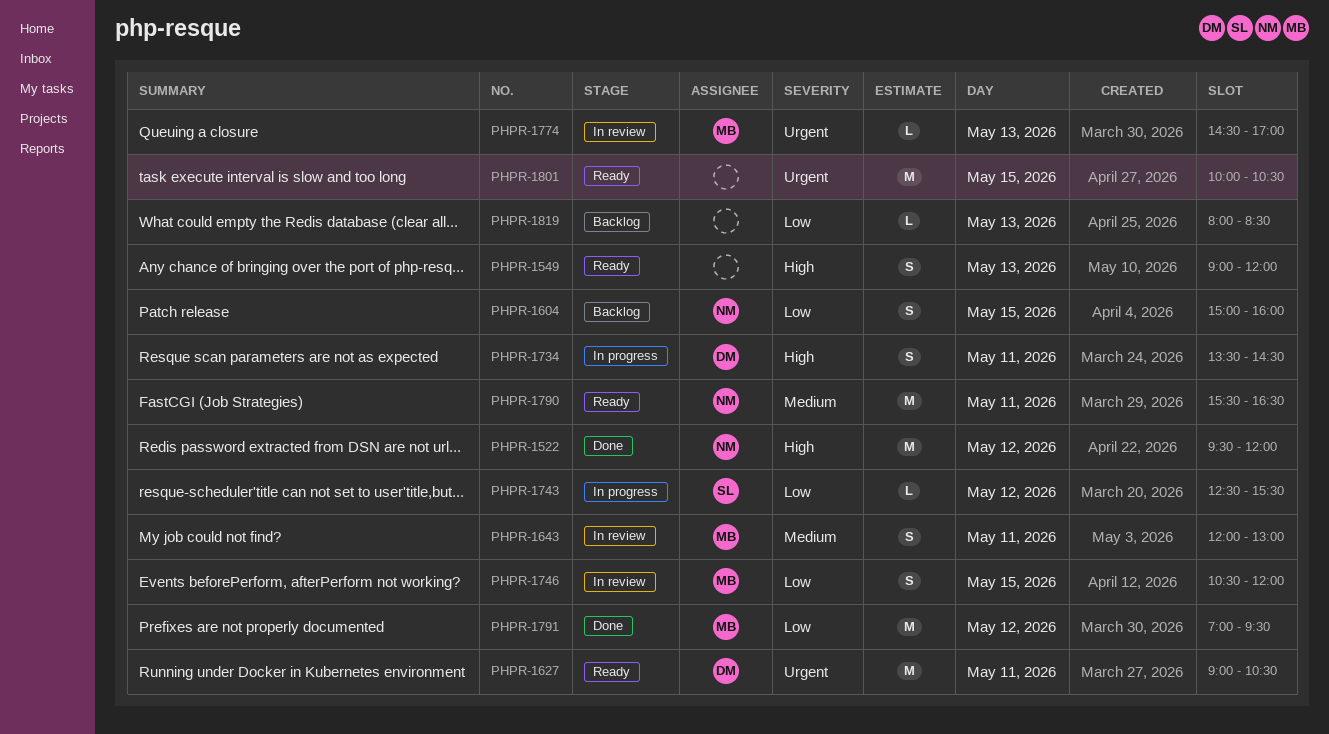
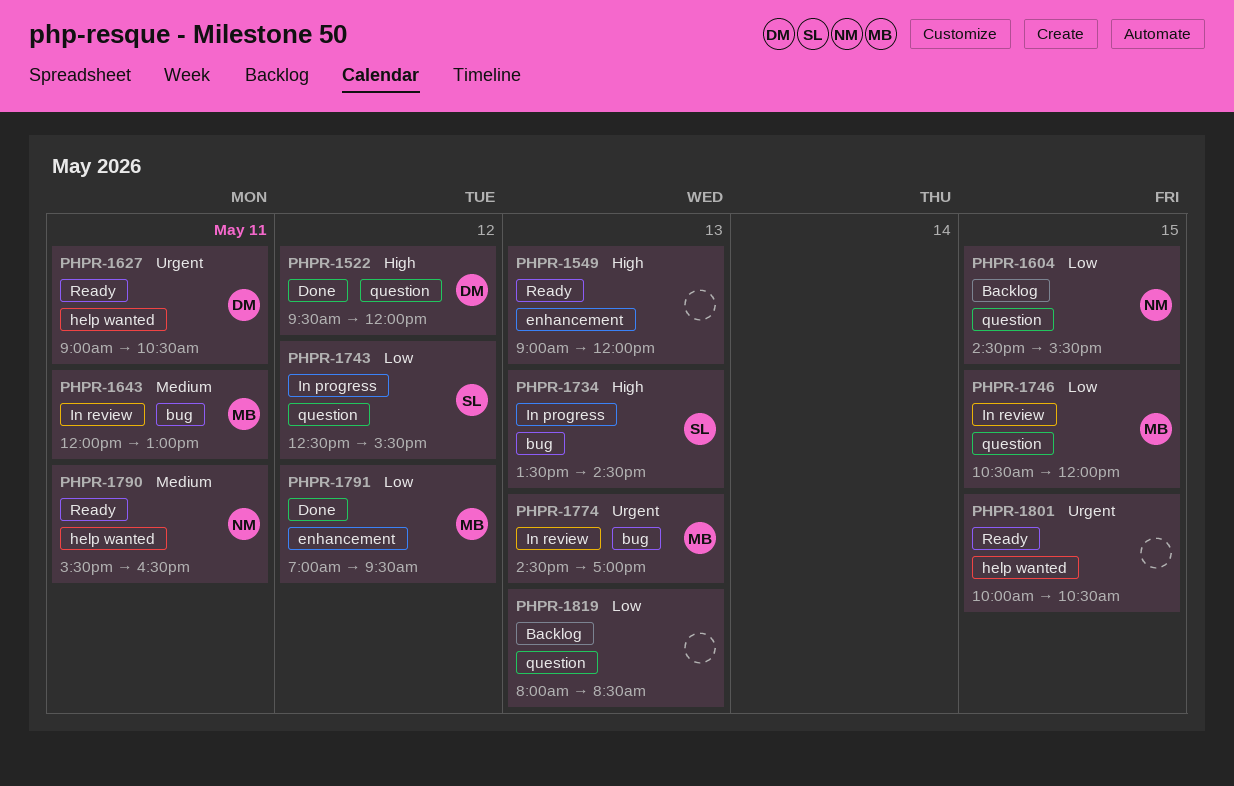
PHPR-1522, owner: NM -> DM
PHPR-1604, begins: 15:00 -> 14:30
PHPR-1604, ends: 16:00 -> 15:30
PHPR-1734, owner: DM -> SL
PHPR-1734, day: May 11 -> May 13

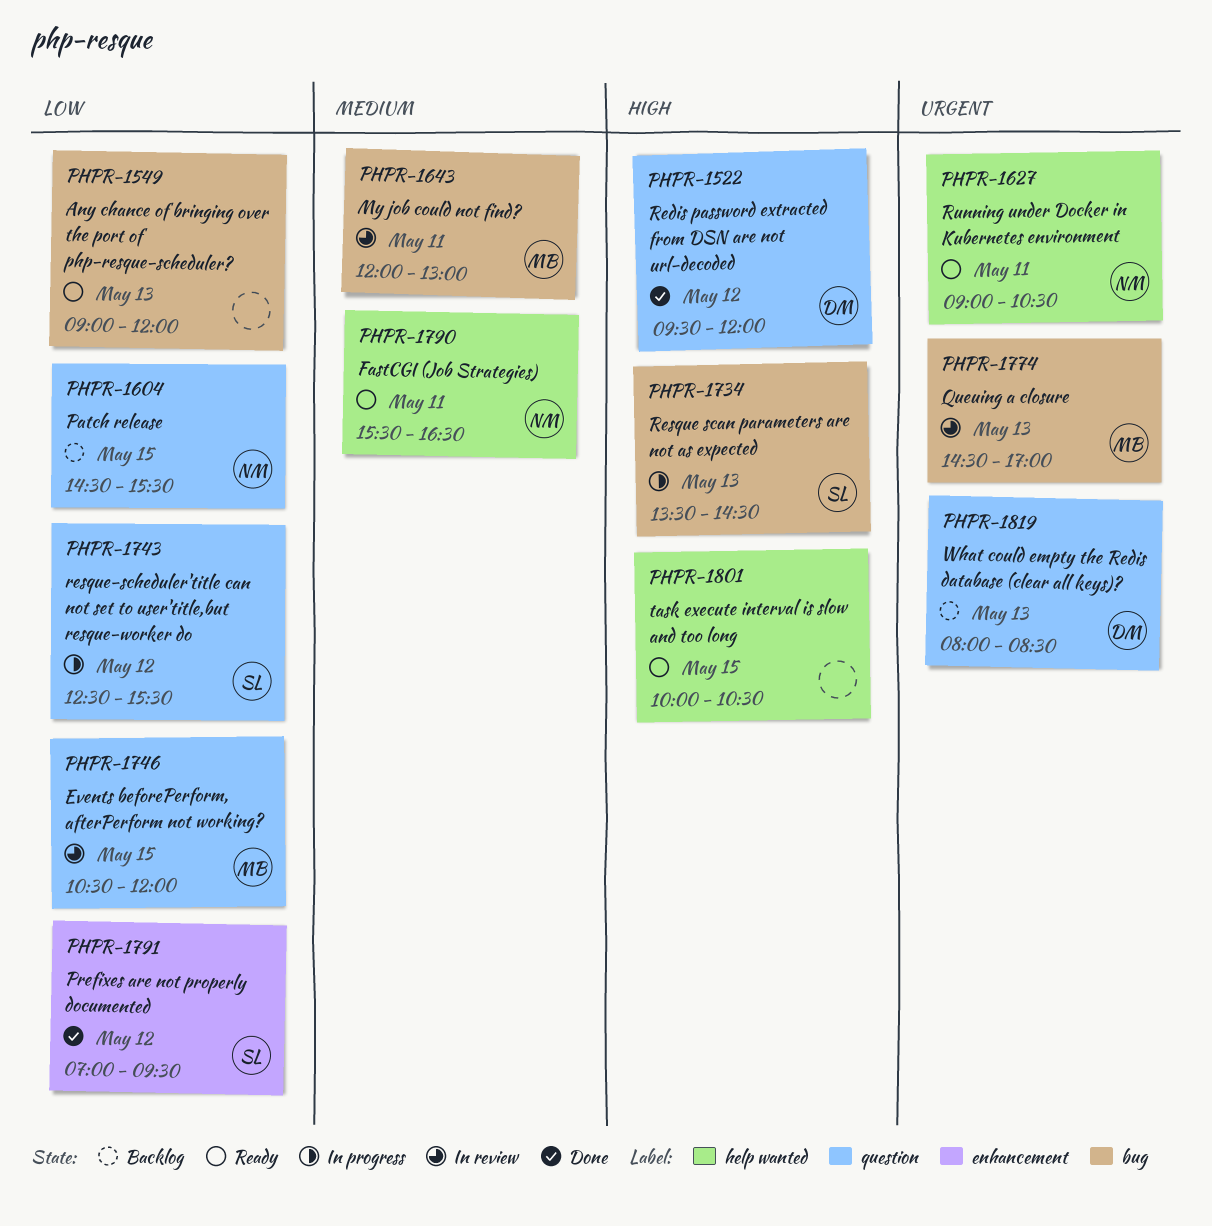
PHPR-1549, priority: High -> Low
PHPR-1549, label: enhancement -> bug
PHPR-1627, owner: DM -> NM
PHPR-1791, owner: MB -> SL
PHPR-1801, priority: Urgent -> High
PHPR-1819, owner: none -> DM
PHPR-1819, priority: Low -> Urgent

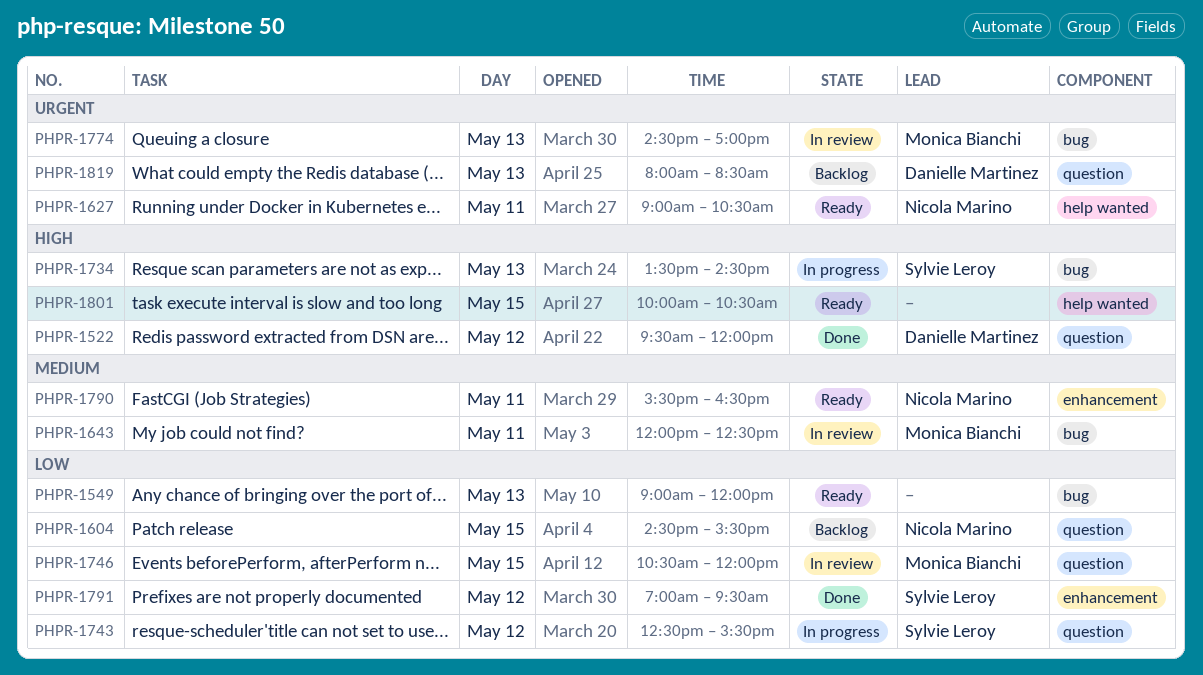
PHPR-1643, ends: 13:00 -> 12:30
PHPR-1790, label: help wanted -> enhancement

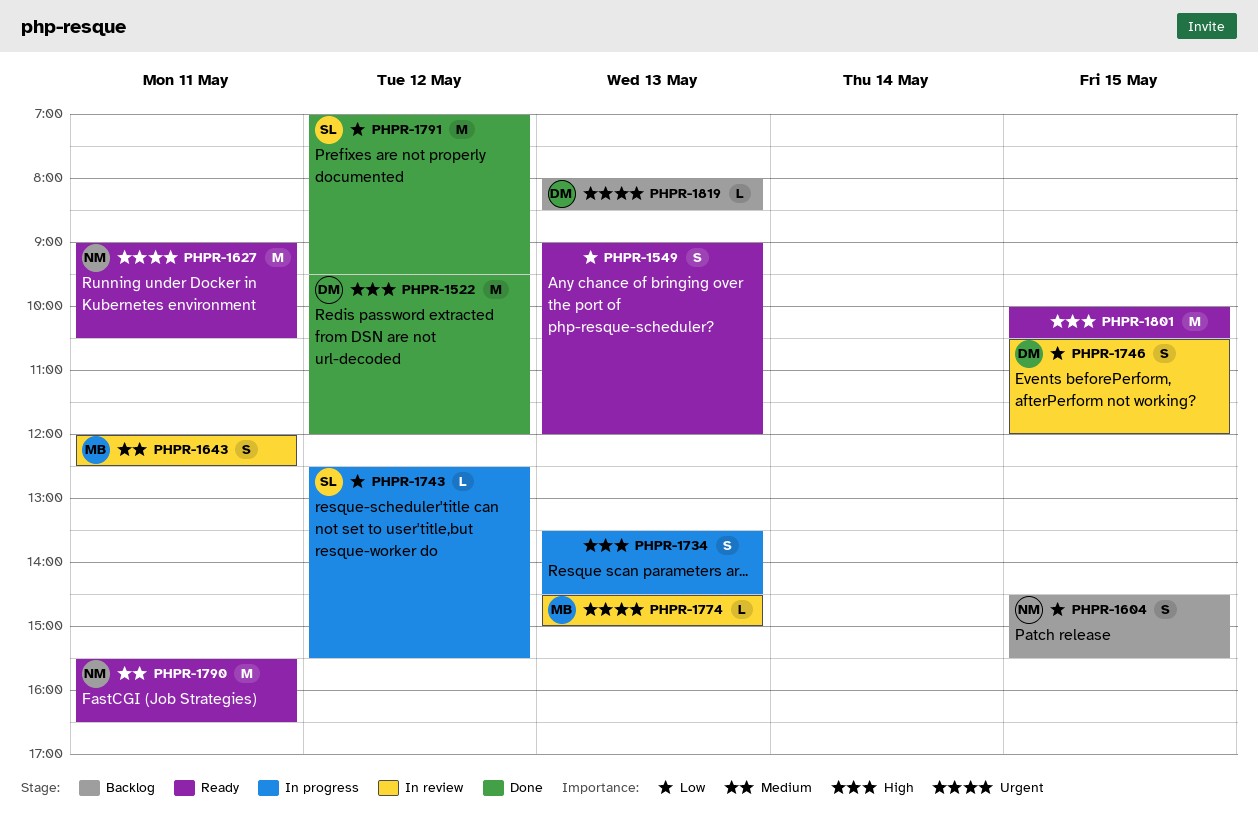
PHPR-1734, owner: Sylvie Leroy -> none
PHPR-1746, owner: Monica Bianchi -> Danielle Martinez
PHPR-1774, ends: 17:00 -> 15:00

